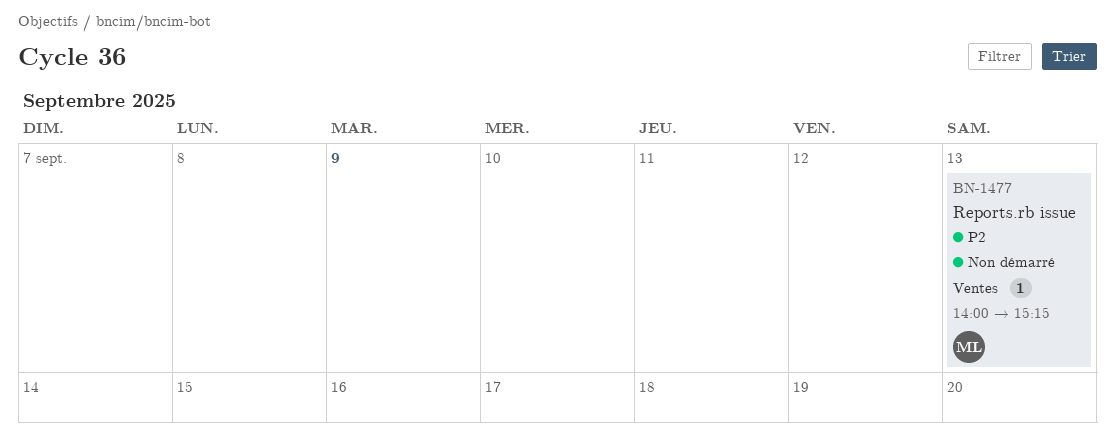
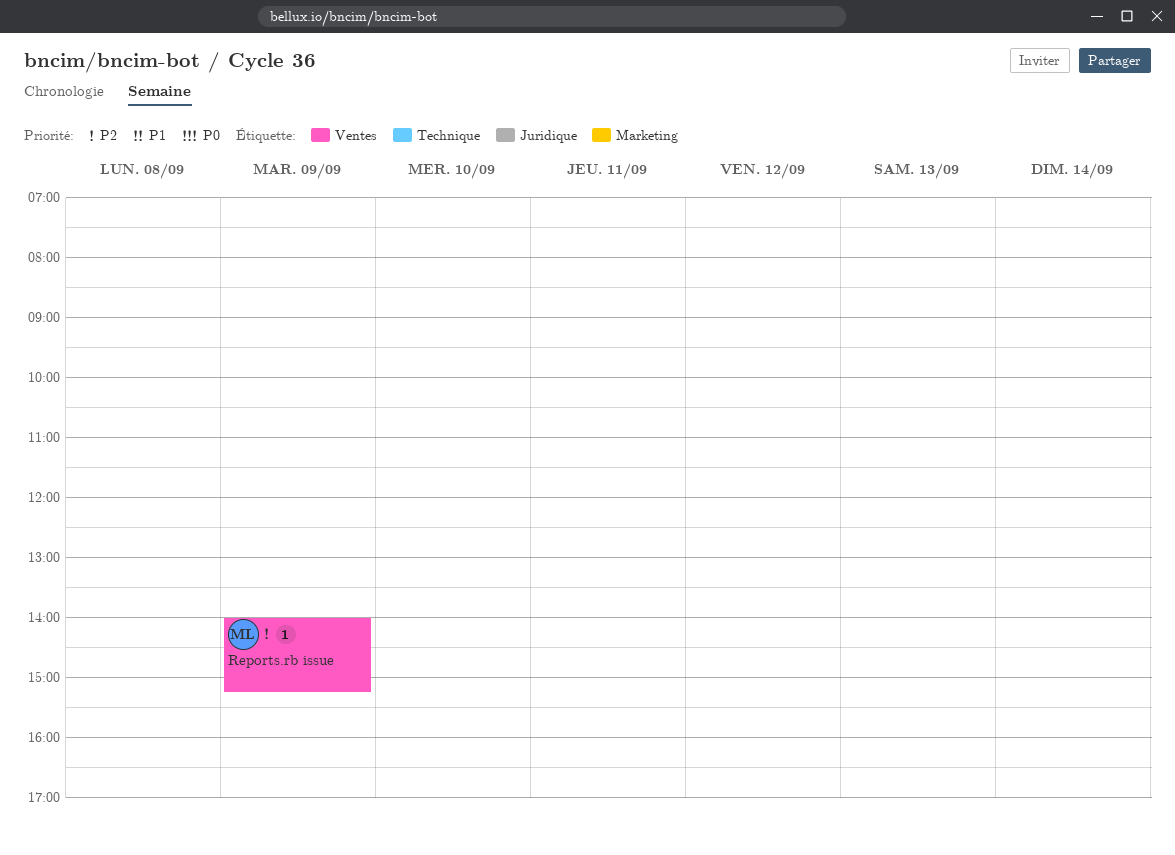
Reports.rb issue, day: Sep 13 -> Sep 9

